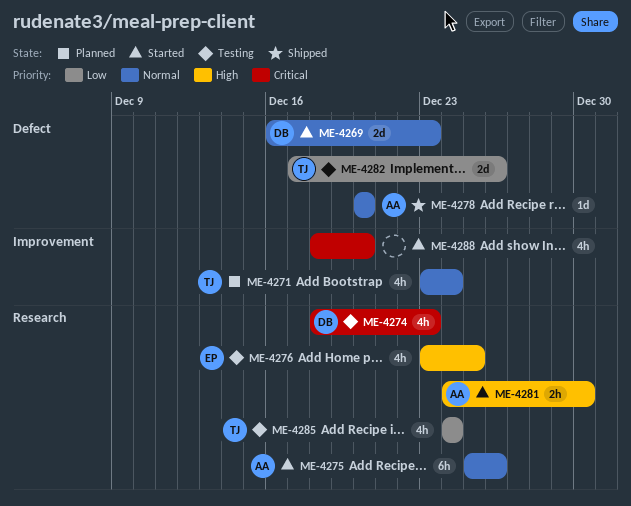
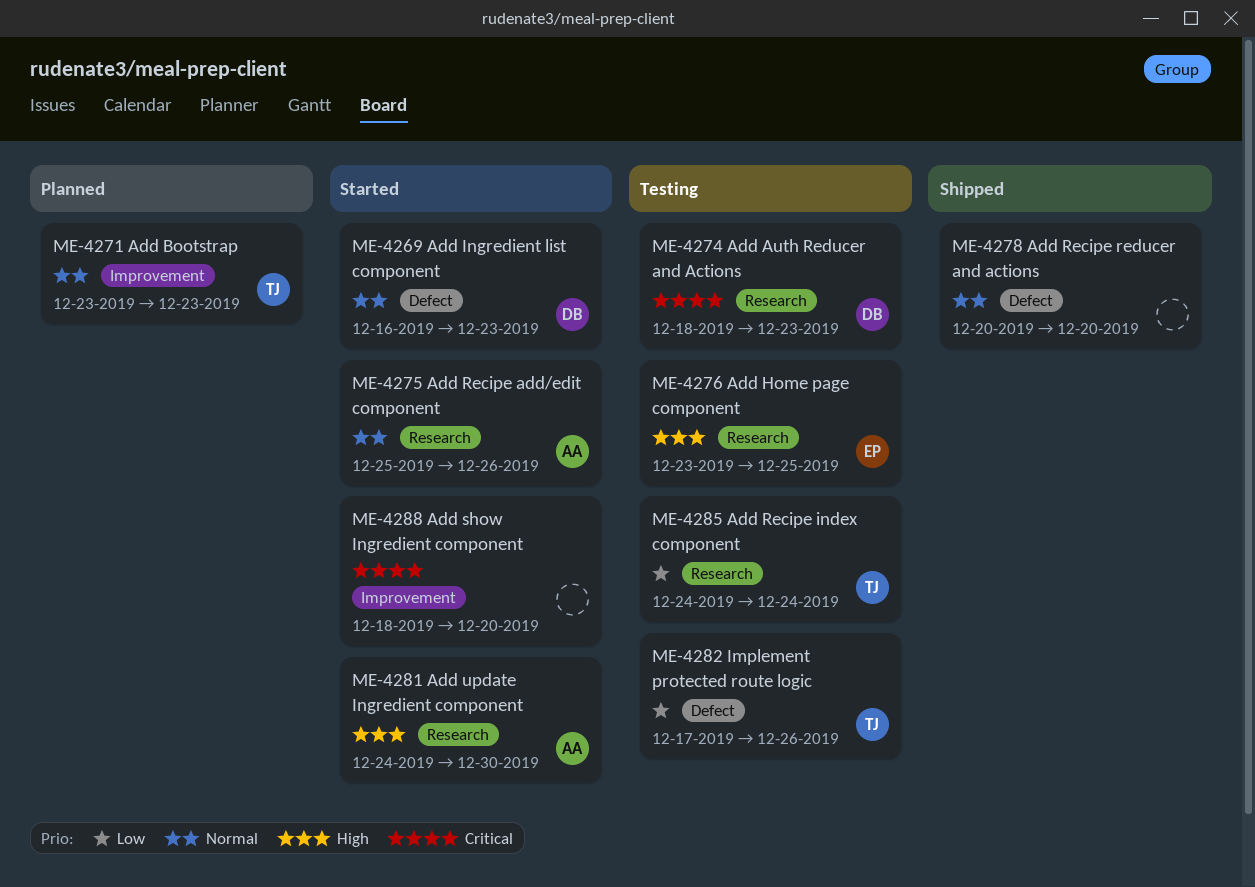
ME-4271, due: Dec 24 -> Dec 23
ME-4278, owner: AA -> none

